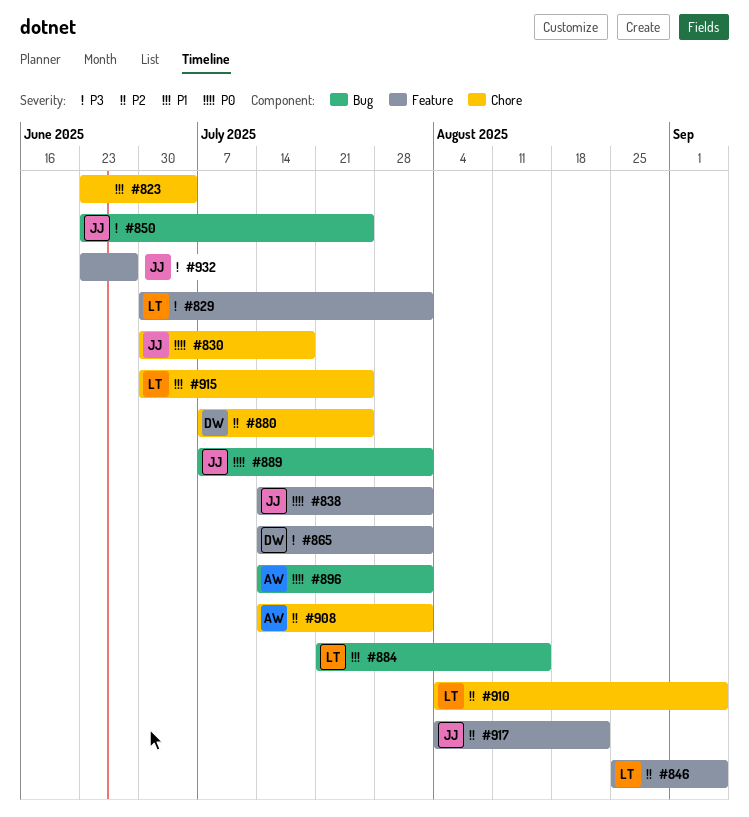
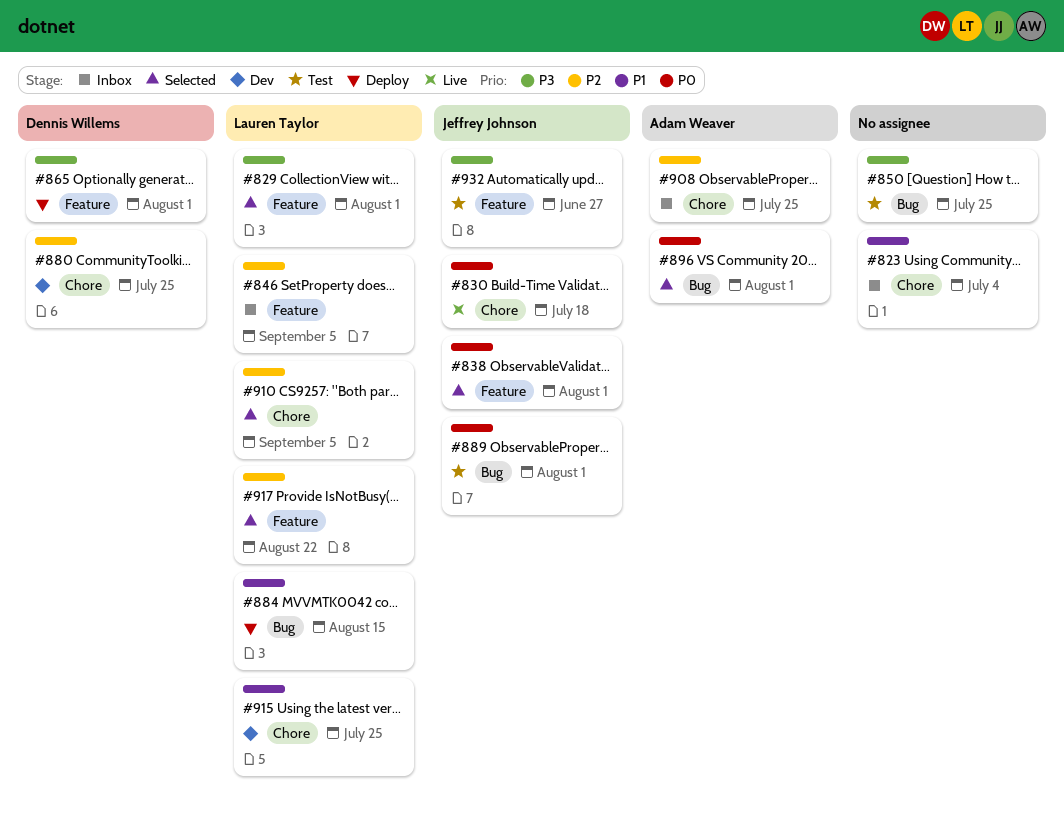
#850, owner: Jeffrey Johnson -> none
#908, due: Aug 1 -> Jul 25
#917, owner: Jeffrey Johnson -> Lauren Taylor

